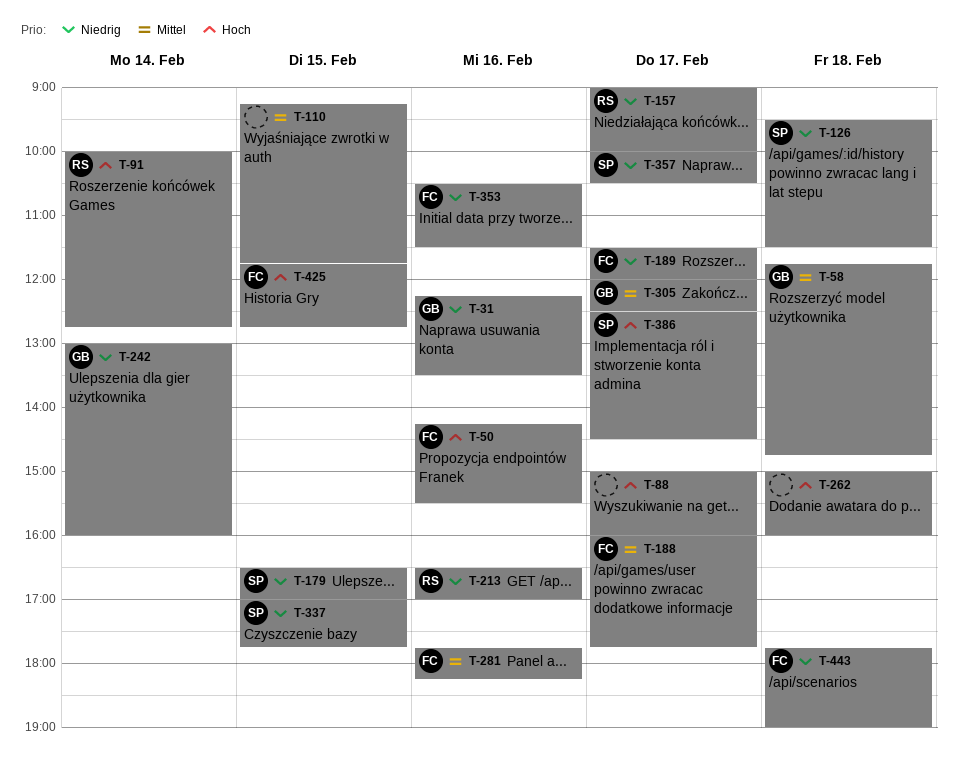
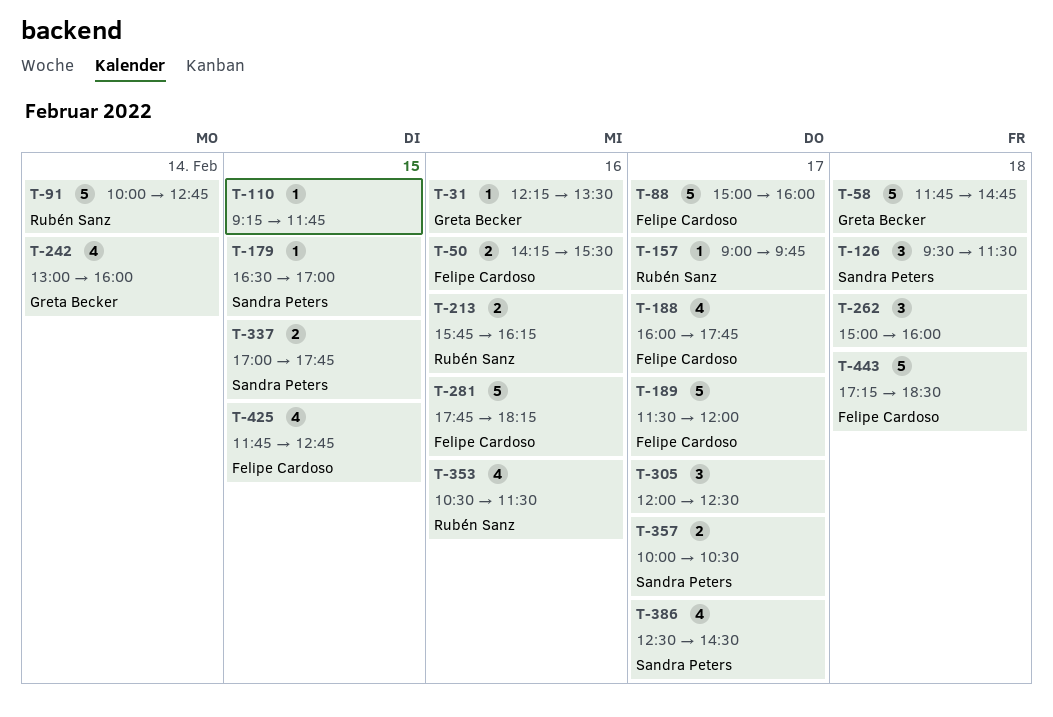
T-88, owner: none -> Felipe Cardoso
T-157, ends: 10:00 -> 09:45
T-213, begins: 16:30 -> 15:45
T-213, ends: 17:00 -> 16:15
T-305, owner: Greta Becker -> none
T-353, owner: Felipe Cardoso -> Rubén Sanz
T-443, begins: 17:45 -> 17:15
T-443, ends: 19:00 -> 18:30

